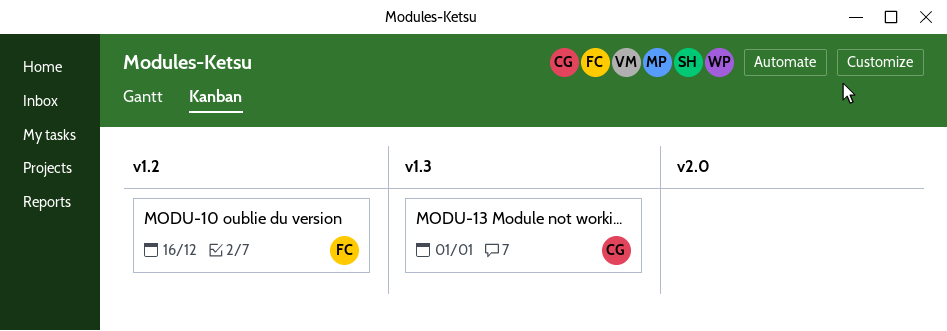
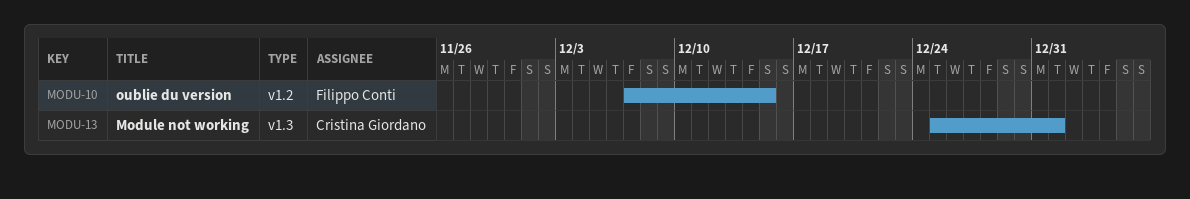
MODU-10, due: Dec 16 -> Dec 15

